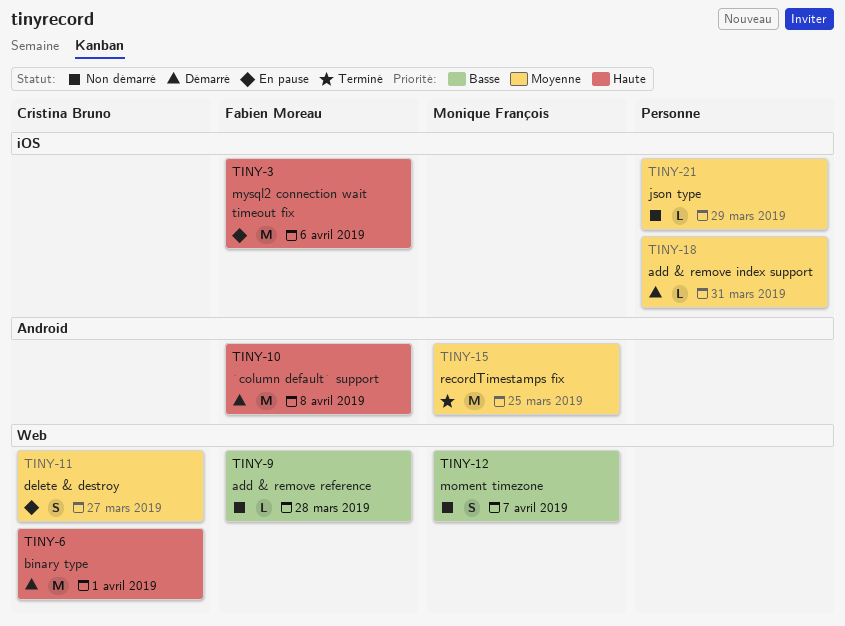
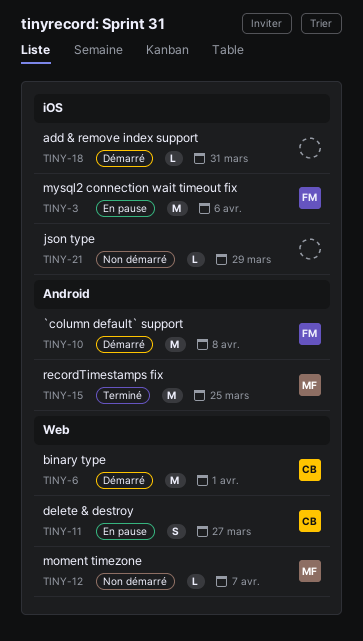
TINY-9: present -> none
TINY-12, estimate: S -> L

